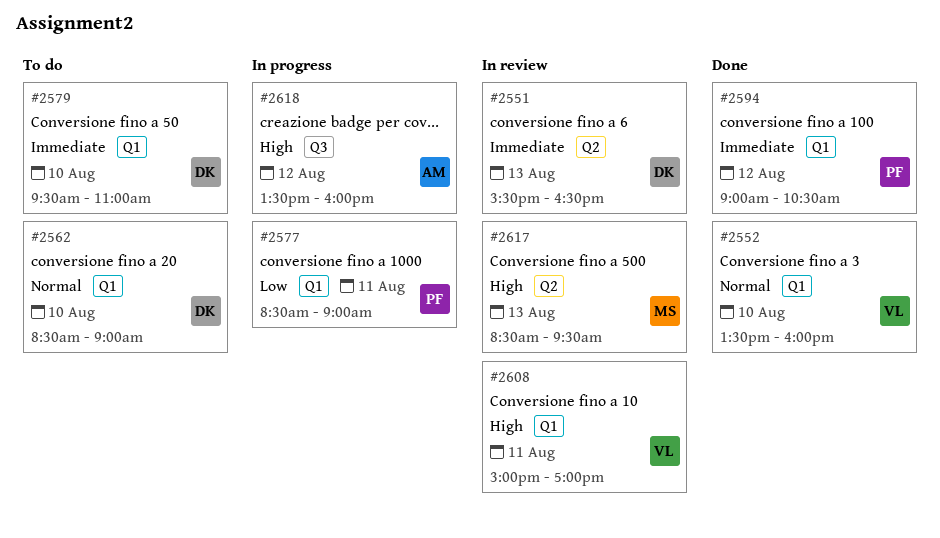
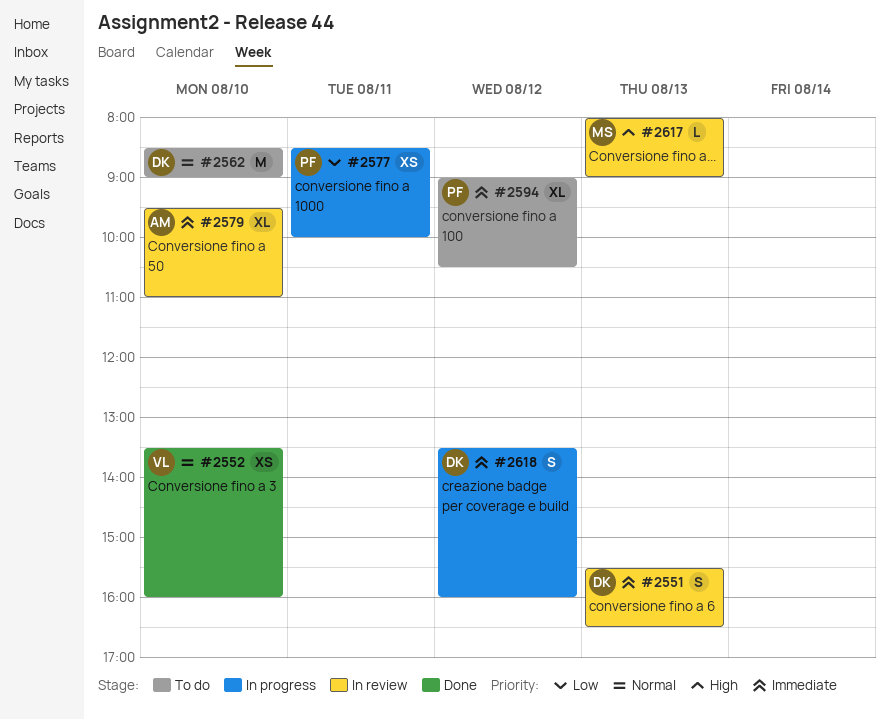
#2577, ends: 09:00 -> 10:00
#2579, status: To do -> In review
#2579, owner: DK -> AM
#2594, status: Done -> To do
#2608: present -> none
#2617, begins: 08:30 -> 08:00
#2617, ends: 09:30 -> 09:00
#2618, owner: AM -> DK
#2618, priority: High -> Immediate

